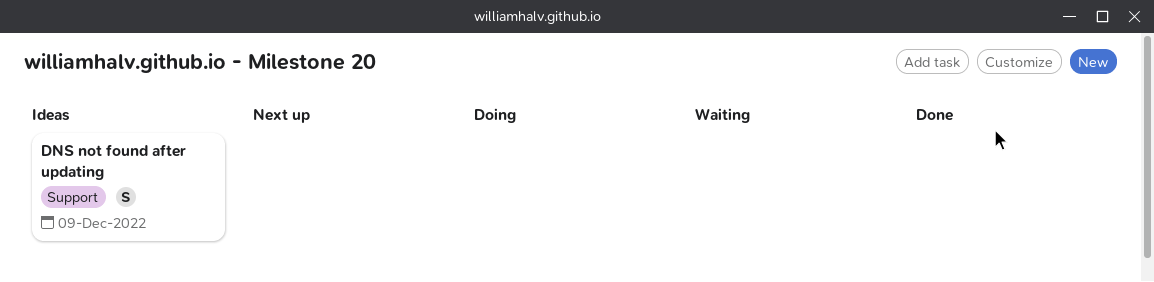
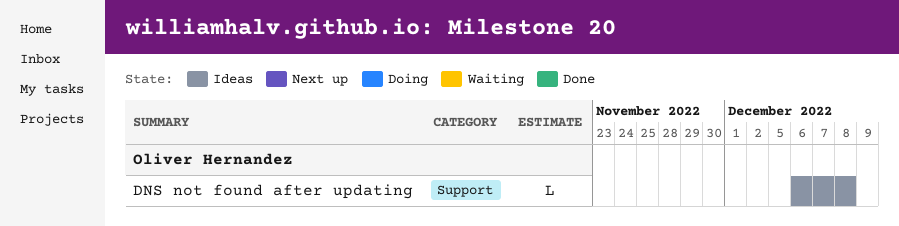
DNS not found after updating, estimate: S -> L
DNS not found after updating, due: Dec 9 -> Dec 8

